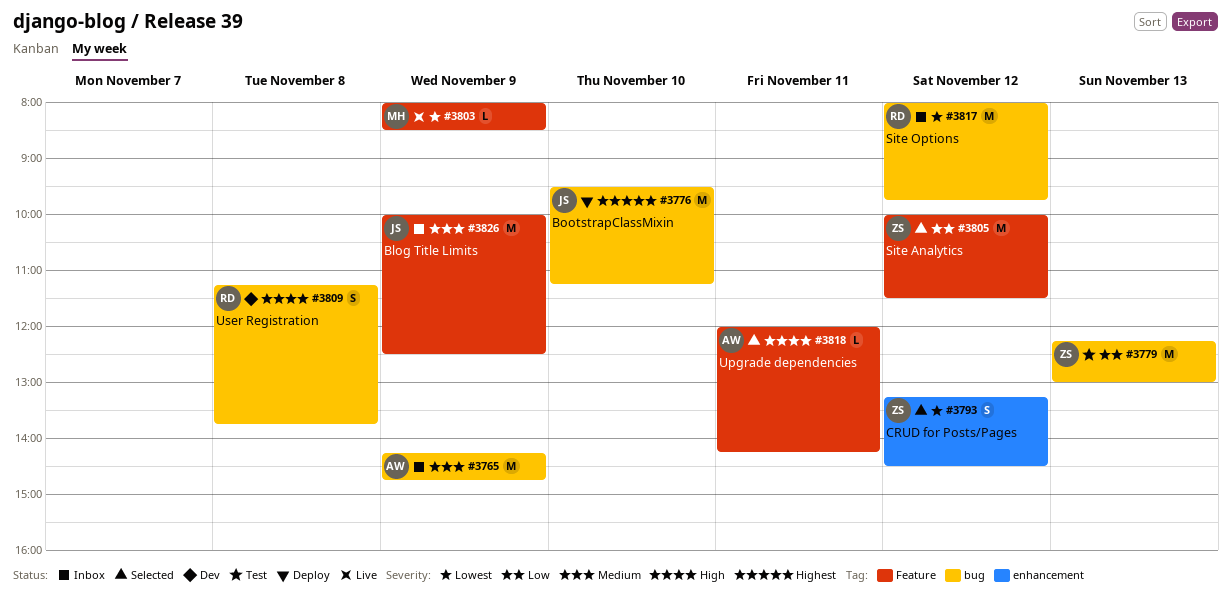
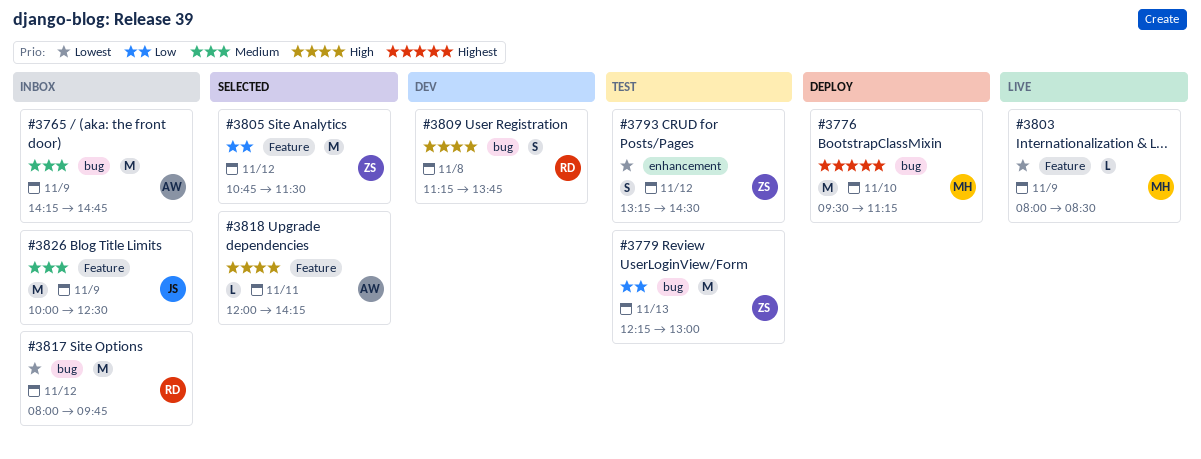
#3776, owner: JS -> MH
#3793, status: Selected -> Test
#3805, begins: 10:00 -> 10:45

